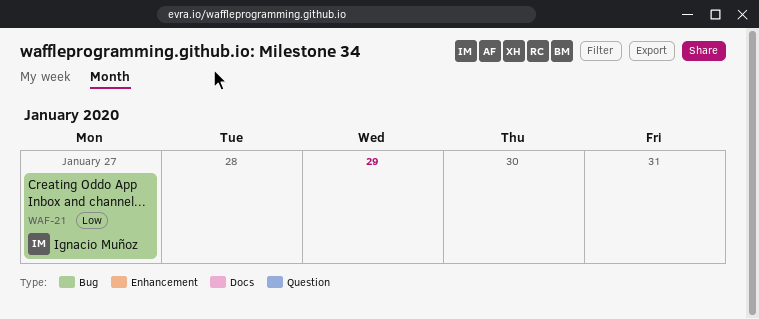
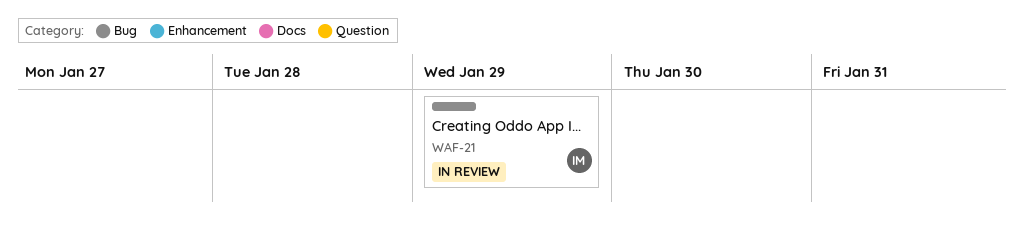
WAF-21, due: Jan 27 -> Jan 29

